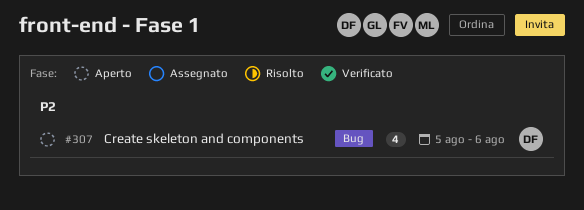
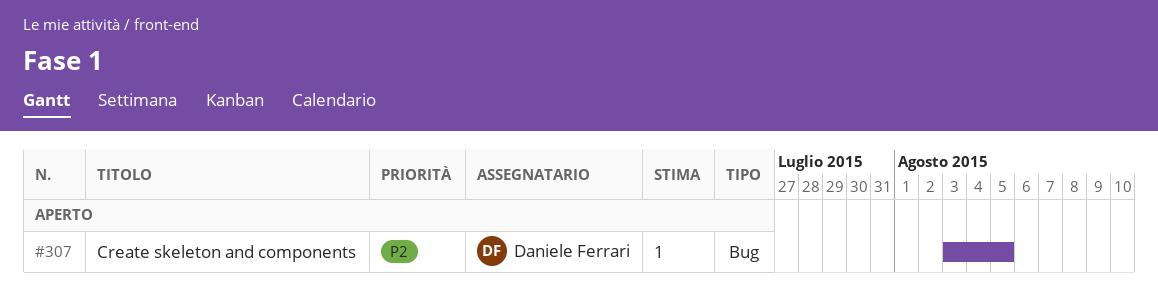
#307, estimate: 4 -> 1
#307, start: Aug 5 -> Aug 3
#307, due: Aug 6 -> Aug 5

